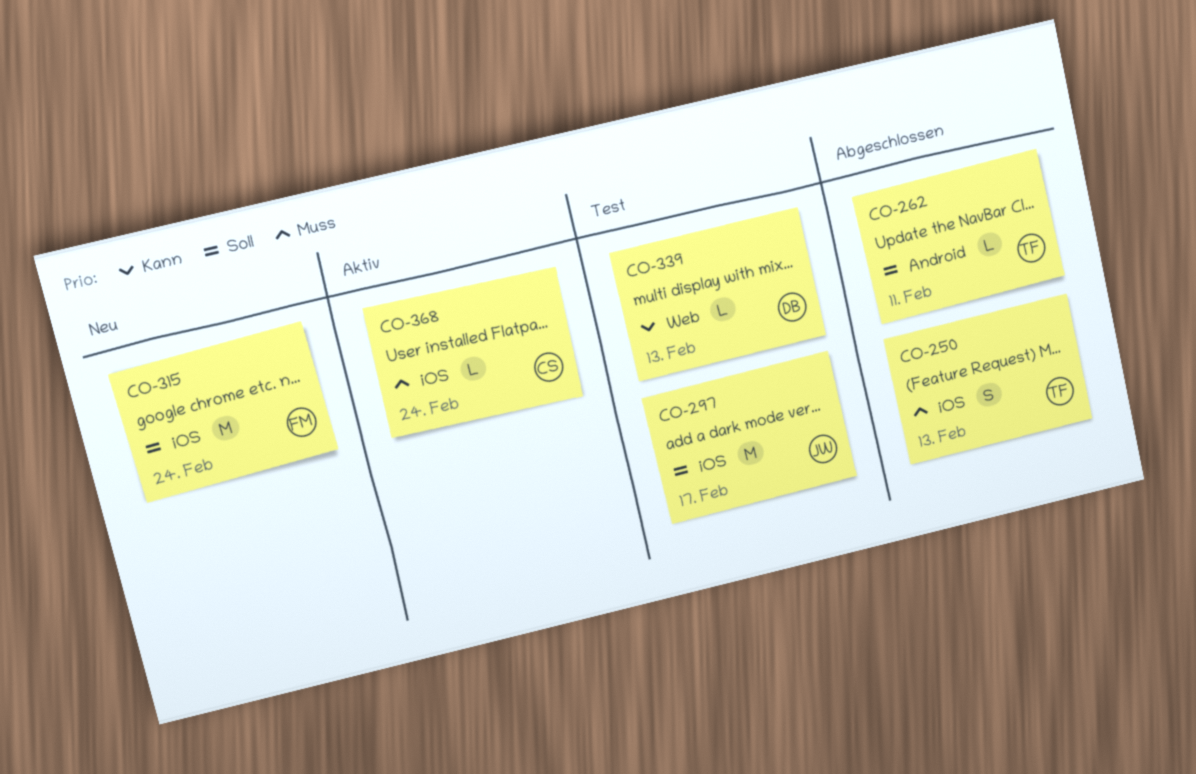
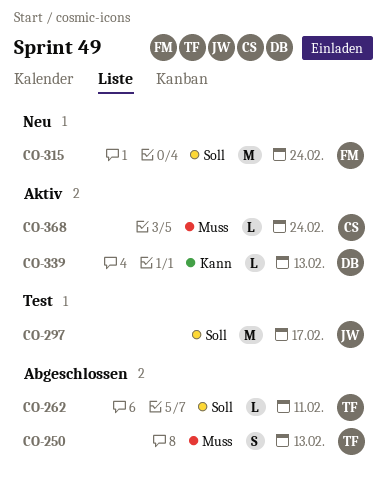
CO-339, status: Test -> Aktiv

